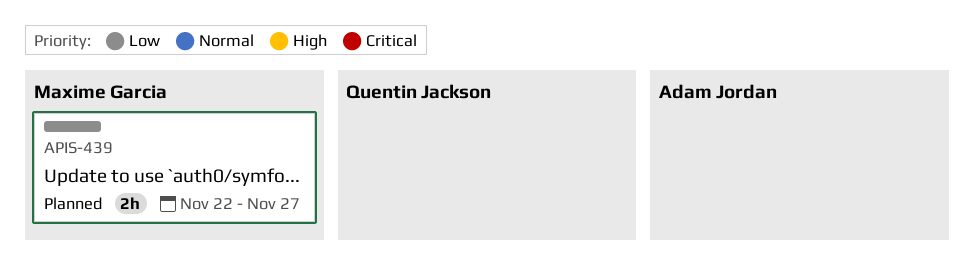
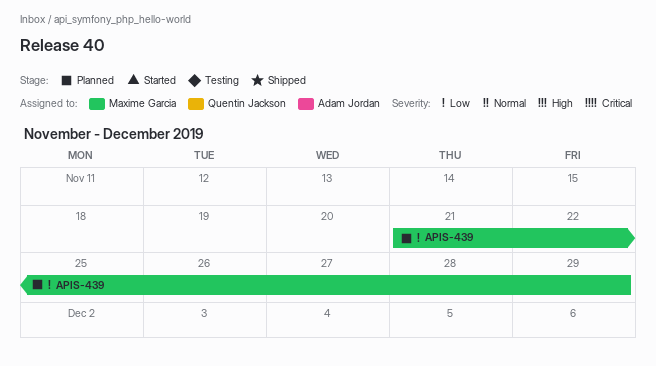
APIS-439, start: Nov 22 -> Nov 21
APIS-439, due: Nov 27 -> Nov 29

